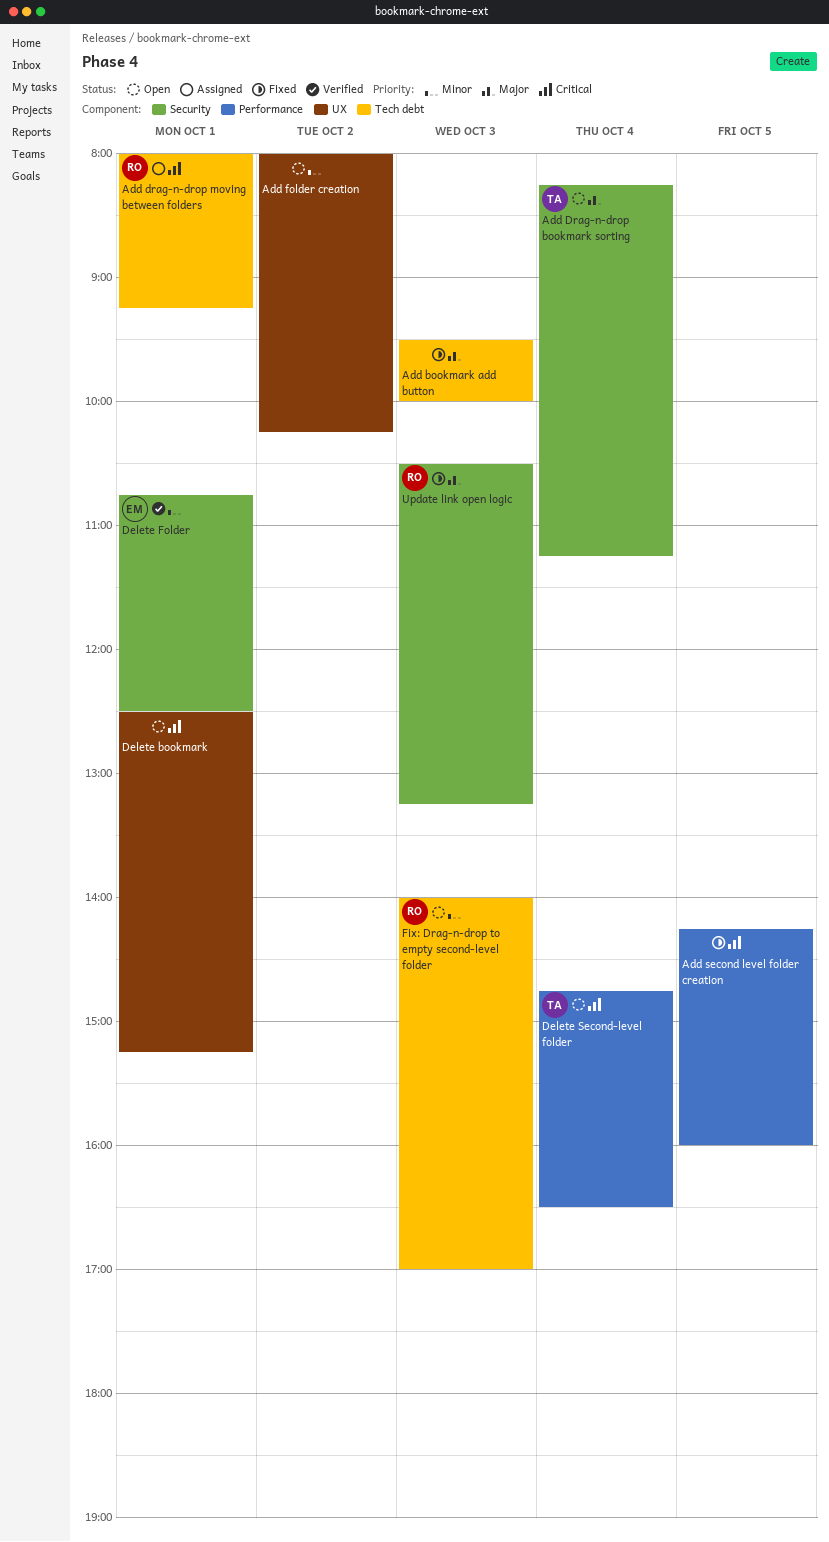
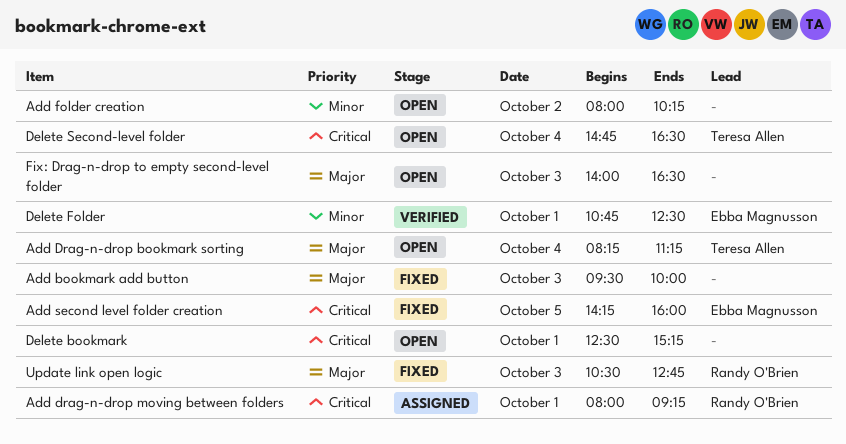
Add second level folder creation, owner: none -> Ebba Magnusson
Fix: Drag-n-drop to empty second-level folder, owner: Randy O'Brien -> none
Fix: Drag-n-drop to empty second-level folder, priority: Minor -> Major
Fix: Drag-n-drop to empty second-level folder, ends: 17:00 -> 16:30
Update link open logic, ends: 13:15 -> 12:45

